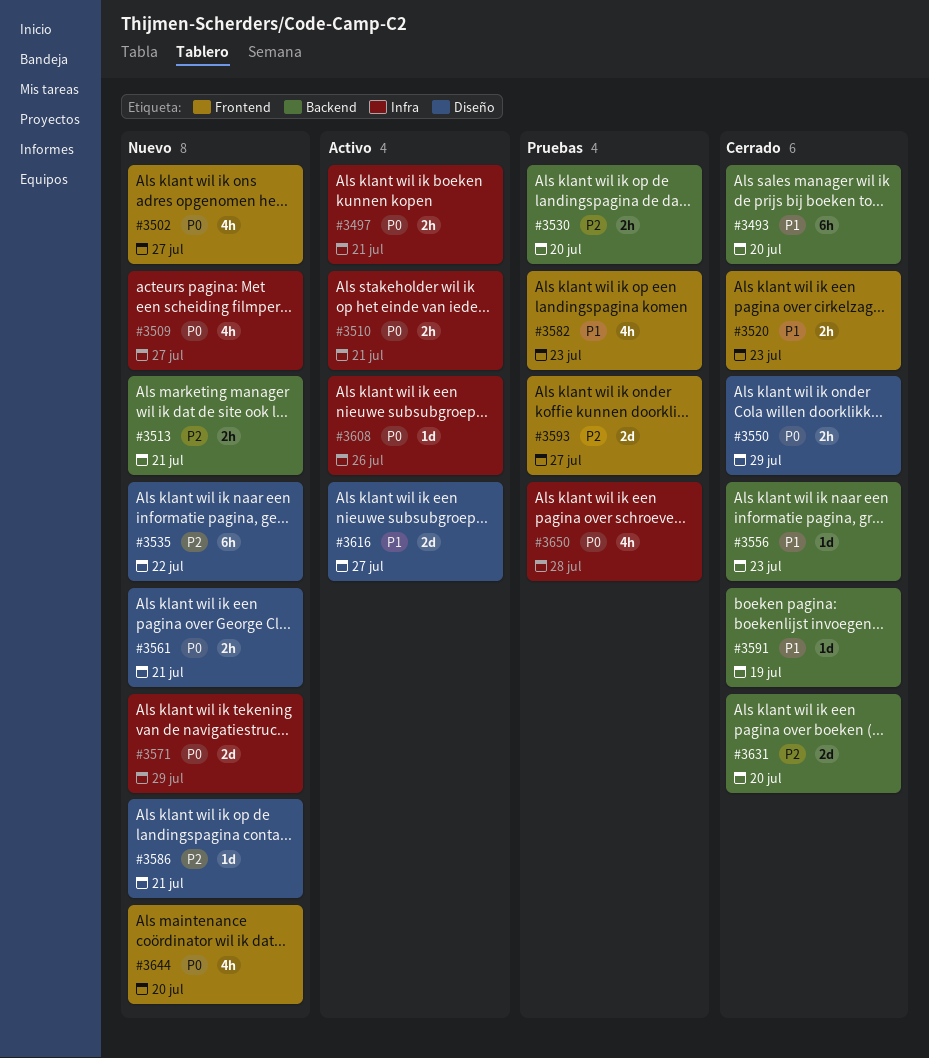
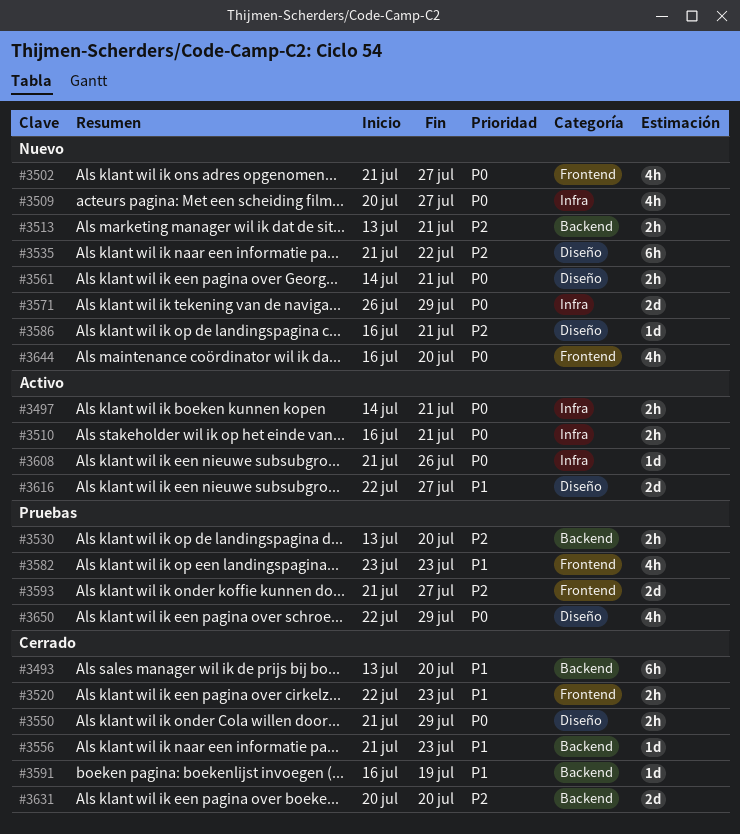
#3650, label: Infra -> Diseño
#3650, due: Jul 28 -> Jul 29

